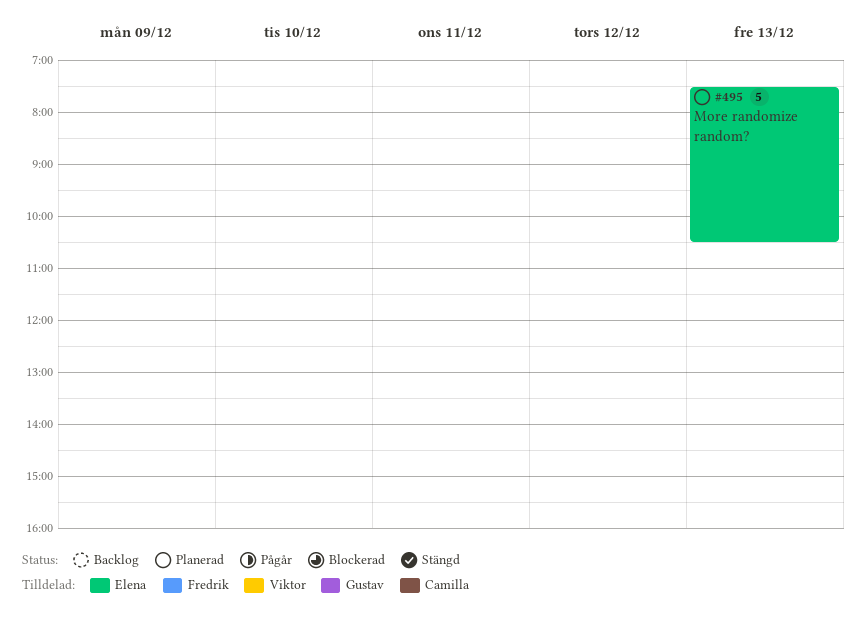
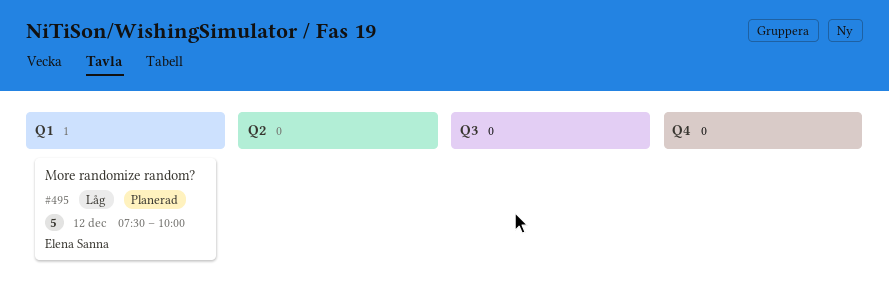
#495, day: Dec 13 -> Dec 12
#495, ends: 10:30 -> 10:00

